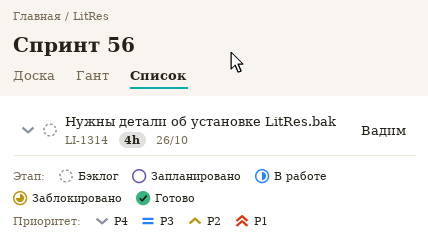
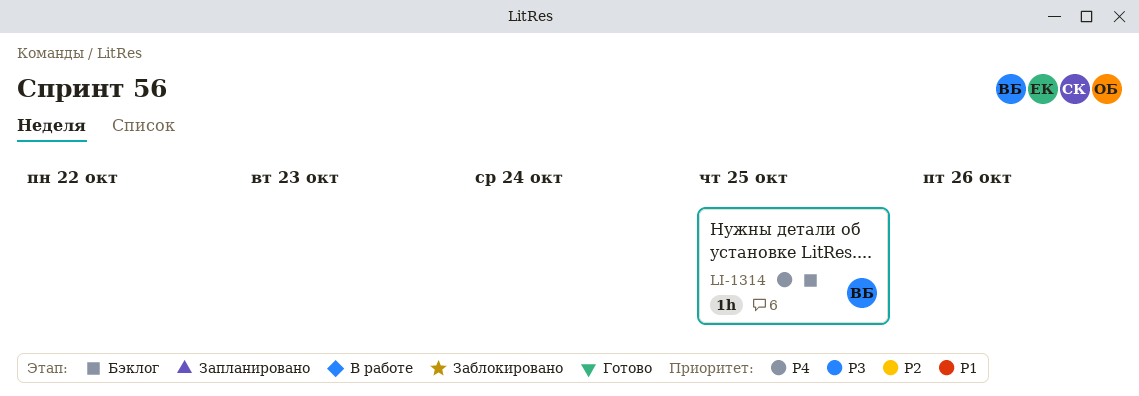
LI-1314, estimate: 4h -> 1h
LI-1314, due: Oct 26 -> Oct 25

